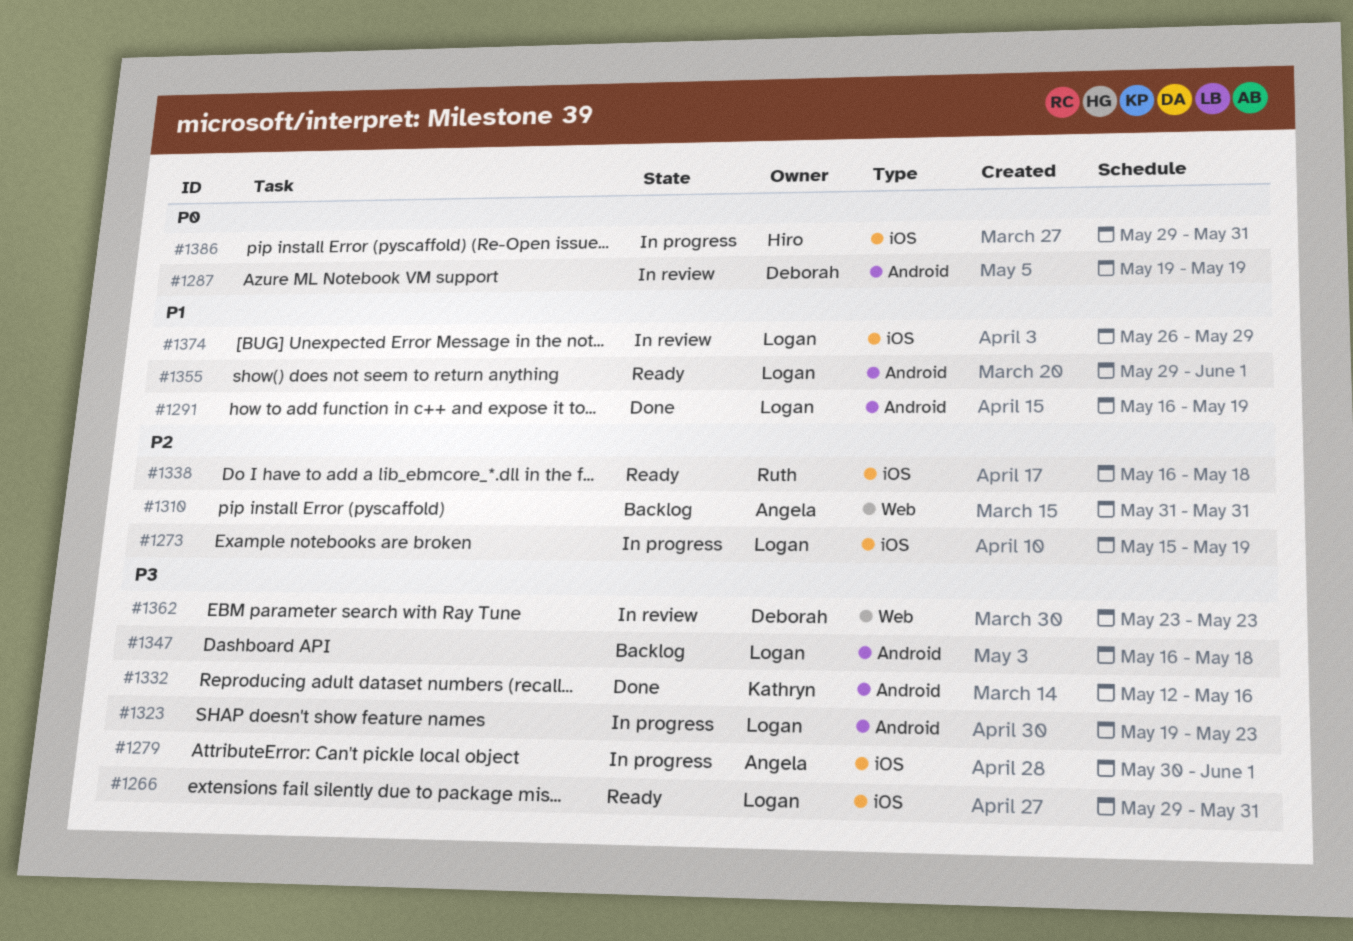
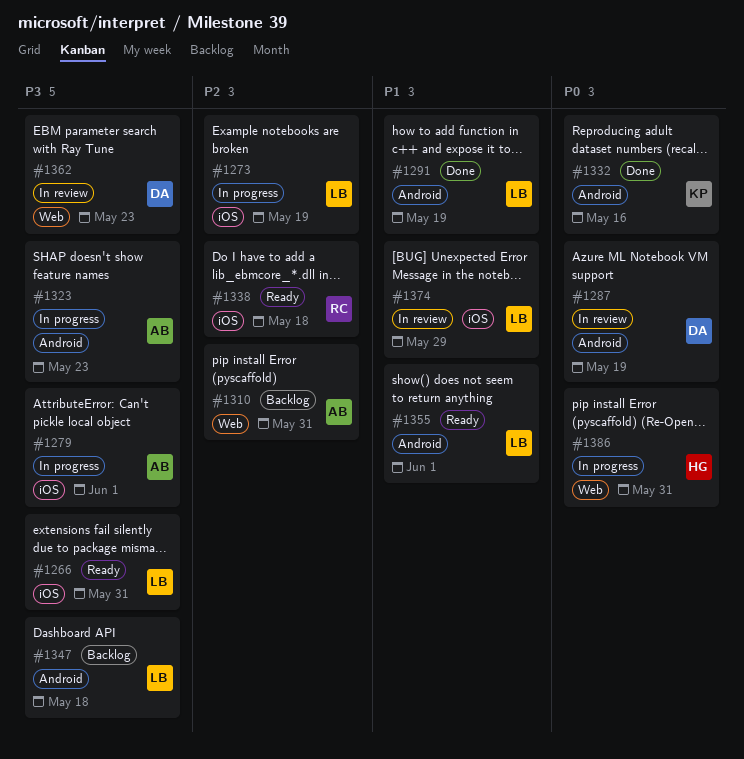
#1323, owner: Logan -> Angela
#1332, priority: P3 -> P0
#1386, label: iOS -> Web

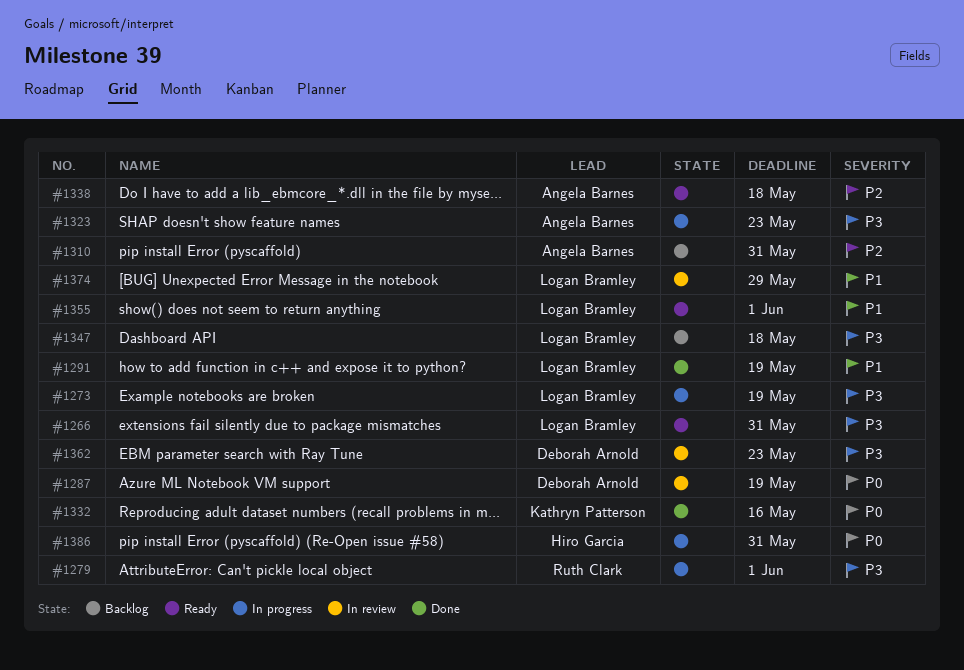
#1273, priority: P2 -> P3
#1279, owner: Angela Barnes -> Ruth Clark
#1338, owner: Ruth Clark -> Angela Barnes

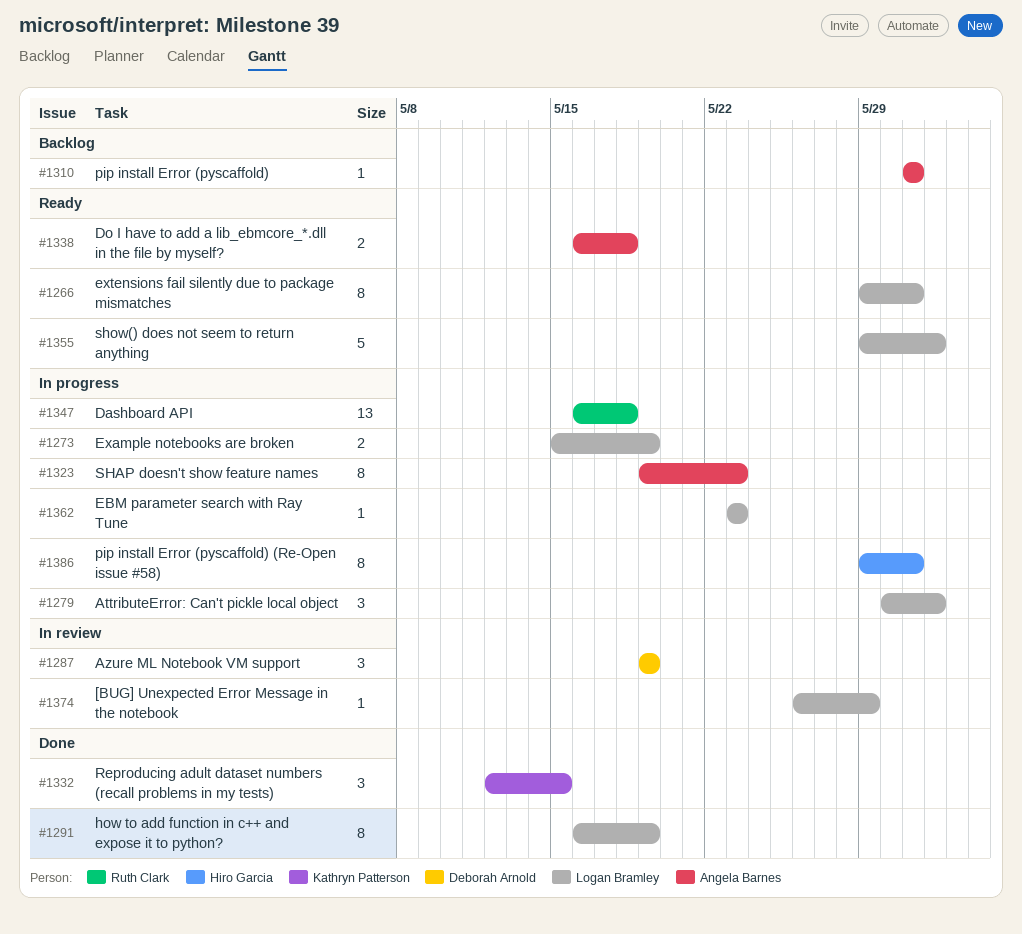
#1279, owner: Ruth Clark -> Logan Bramley
#1332, due: May 16 -> May 15
#1347, status: Backlog -> In progress
#1347, owner: Logan Bramley -> Ruth Clark
#1362, status: In review -> In progress
#1362, owner: Deborah Arnold -> Logan Bramley

